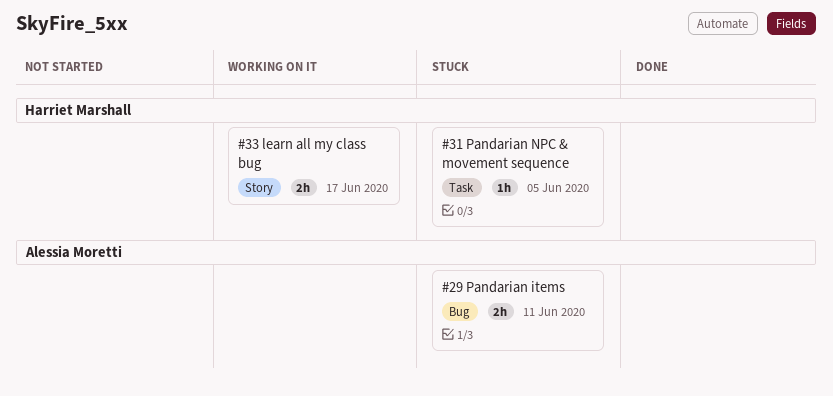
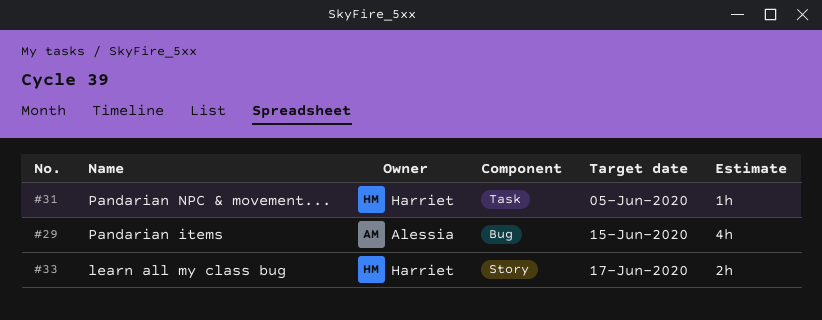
#29, estimate: 2h -> 4h
#29, due: Jun 11 -> Jun 15

